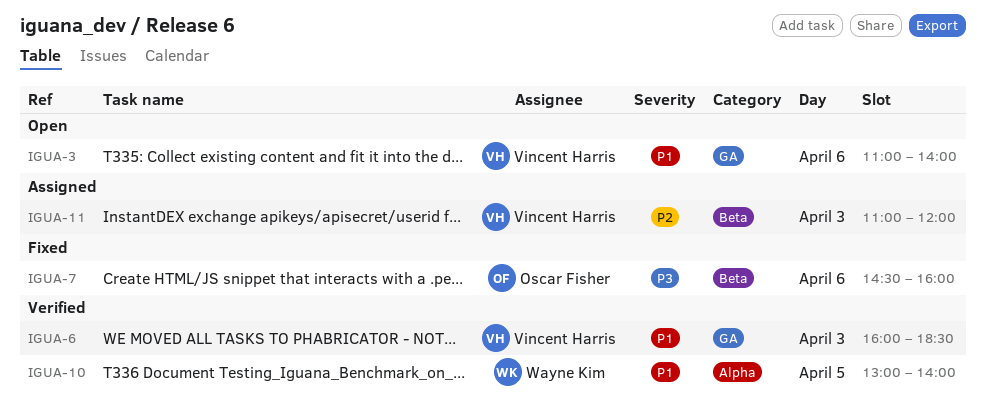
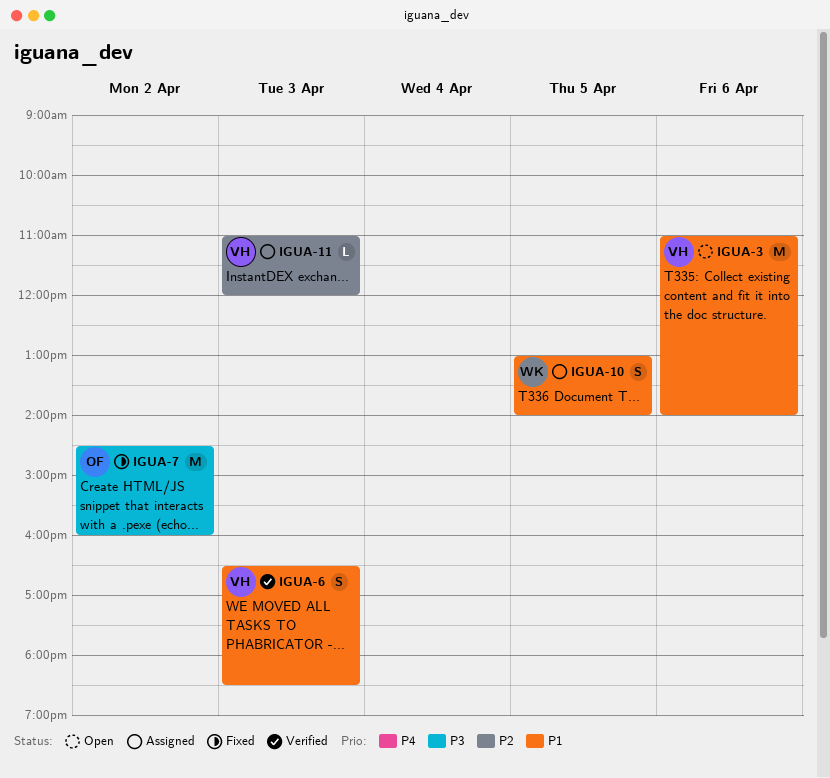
IGUA-6, begins: 16:00 -> 16:30
IGUA-7, day: Apr 6 -> Apr 2
IGUA-10, status: Verified -> Assigned

